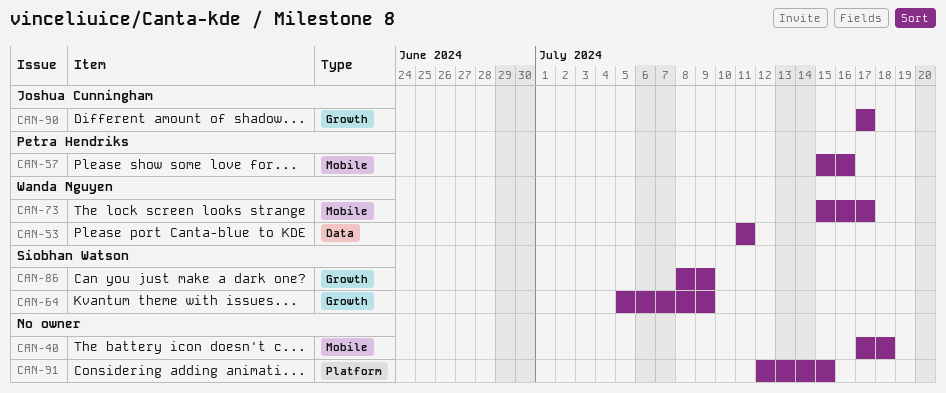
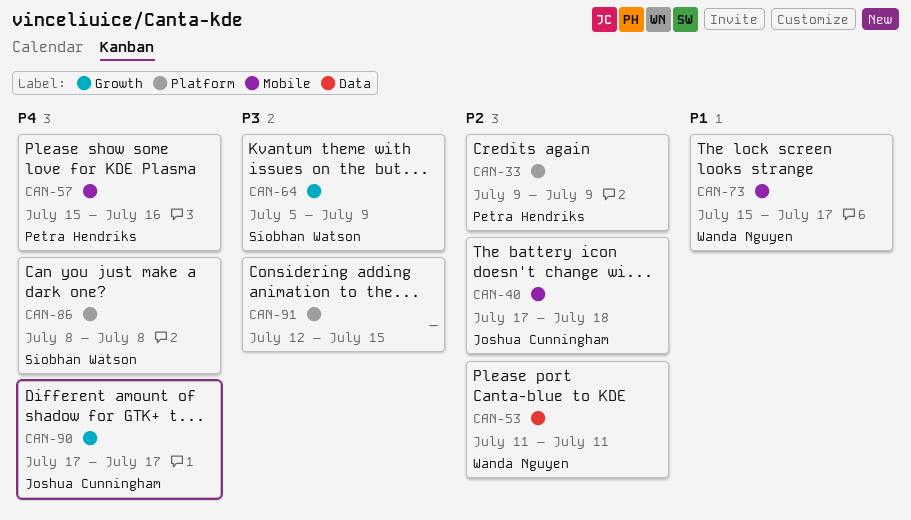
CAN-33: none -> present
CAN-40, owner: none -> Joshua Cunningham
CAN-86, label: Growth -> Platform
CAN-86, due: Jul 9 -> Jul 8

